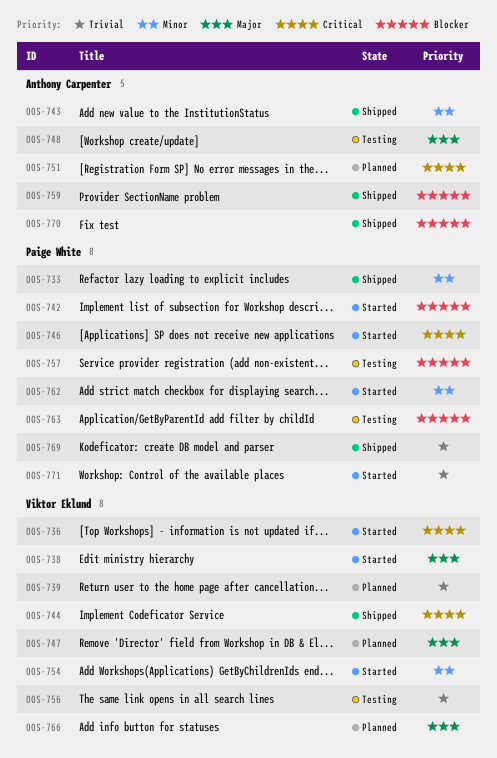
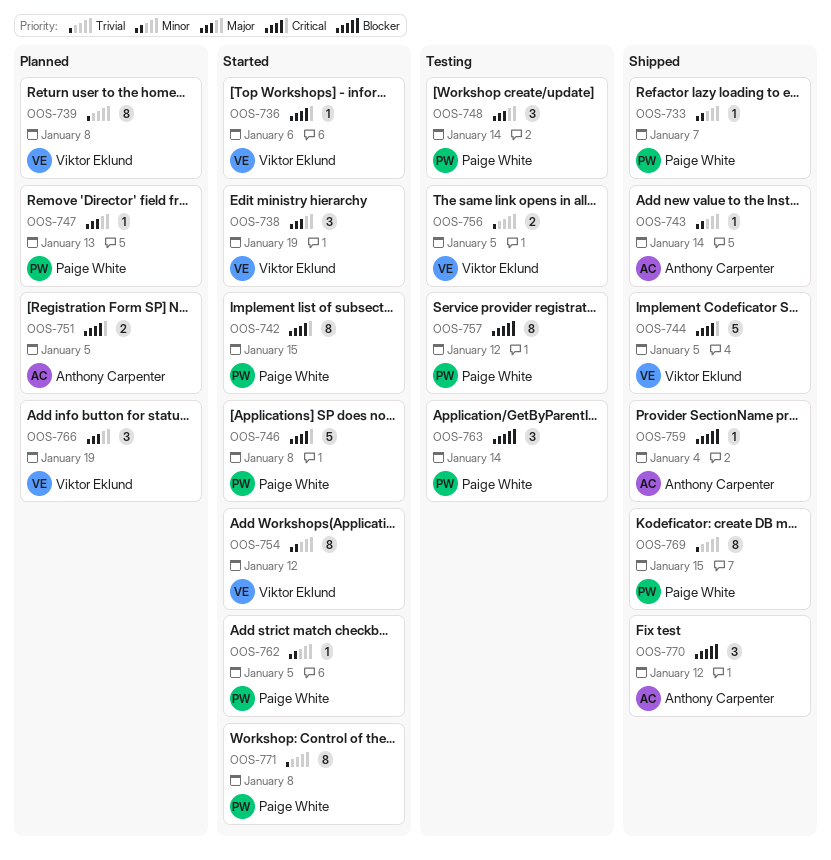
OOS-742, priority: Blocker -> Critical
OOS-747, owner: Viktor Eklund -> Paige White
OOS-748, owner: Anthony Carpenter -> Paige White

